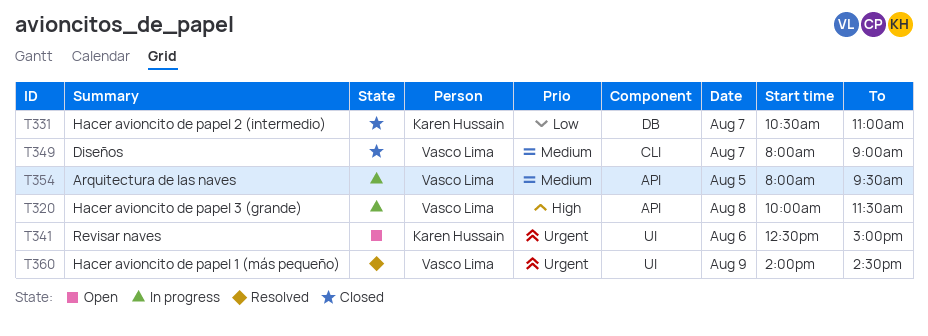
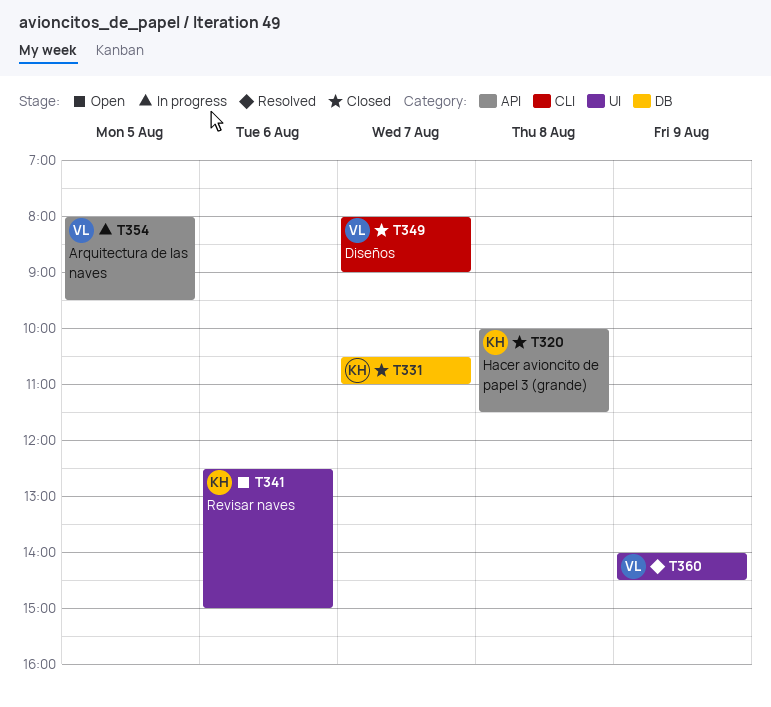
T320, status: In progress -> Closed
T320, owner: Vasco Lima -> Karen Hussain

